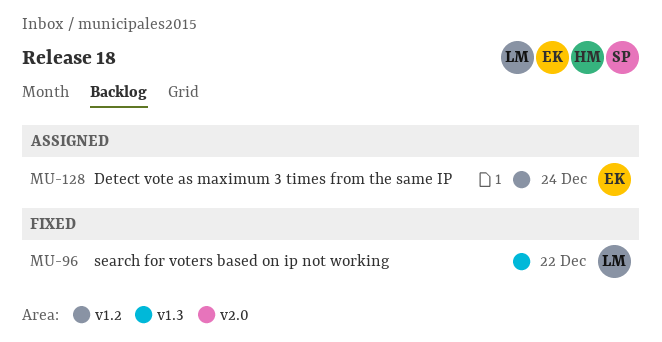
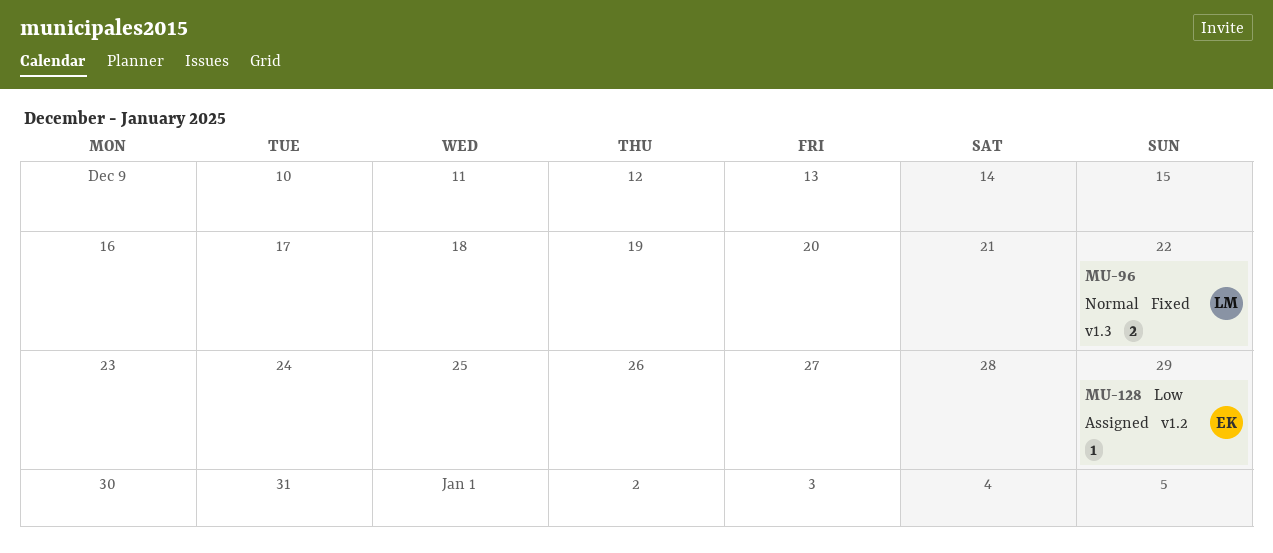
MU-128, due: Dec 24 -> Dec 29

